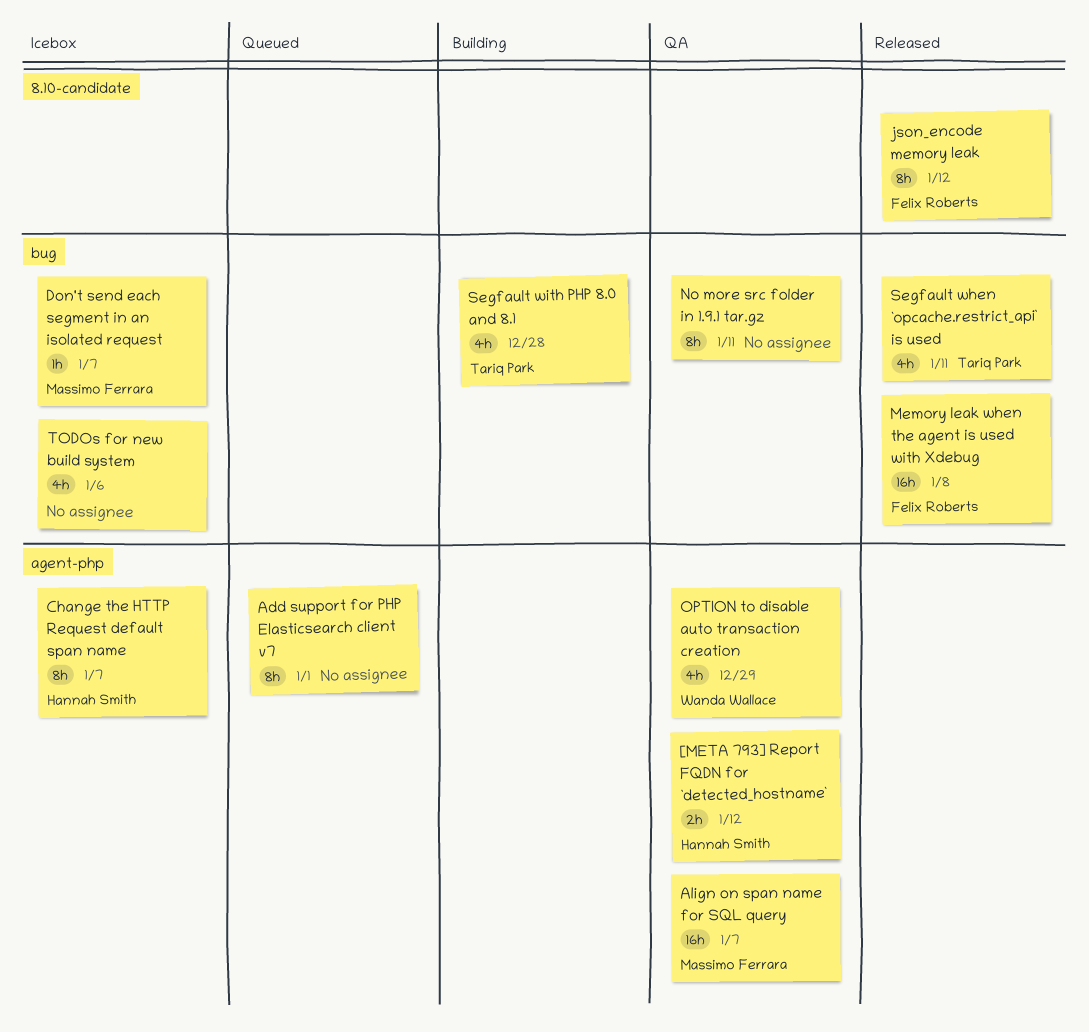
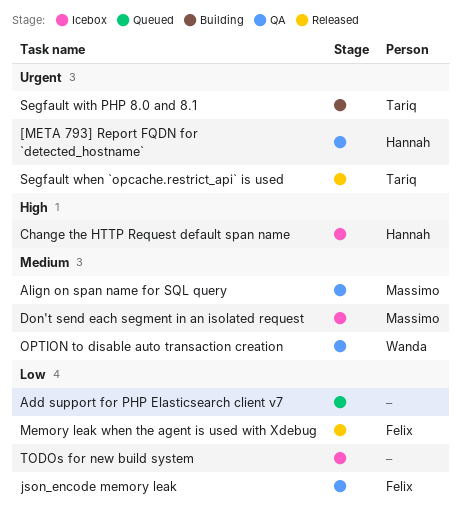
json_encode memory leak, status: Released -> QA
No more src folder in 1.9.1 tar.gz: present -> none

